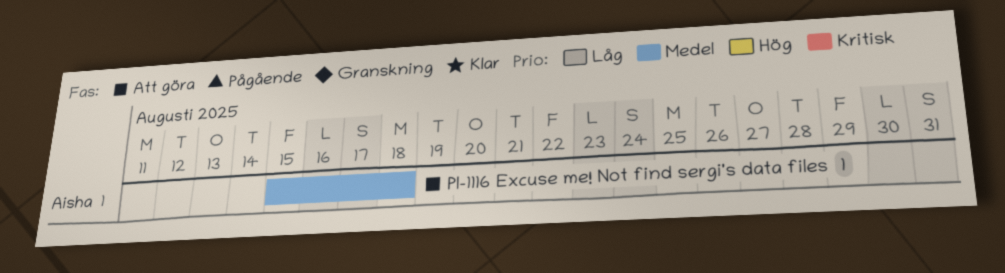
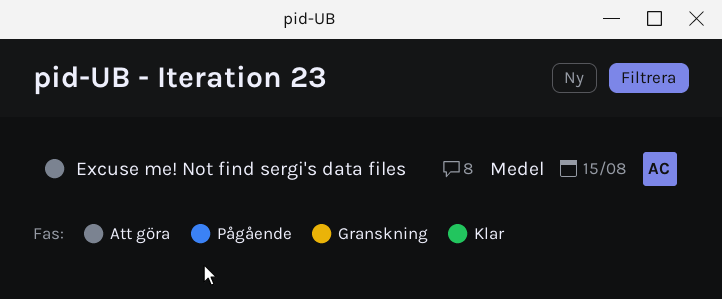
Excuse me! Not find sergi's data files, due: Aug 18 -> Aug 15

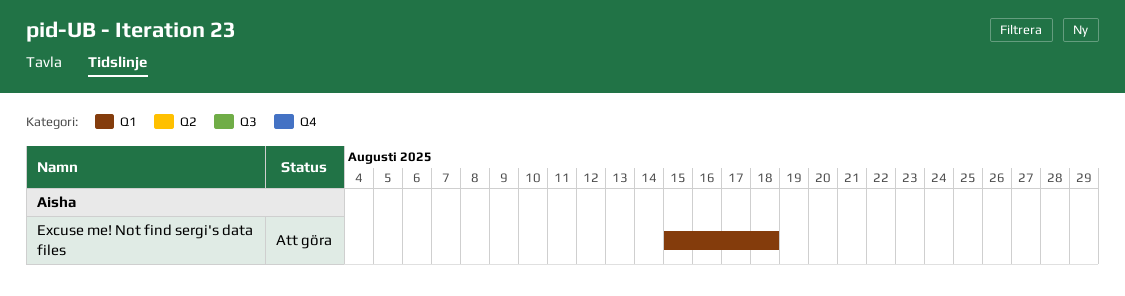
Excuse me! Not find sergi's data files, due: Aug 15 -> Aug 18

